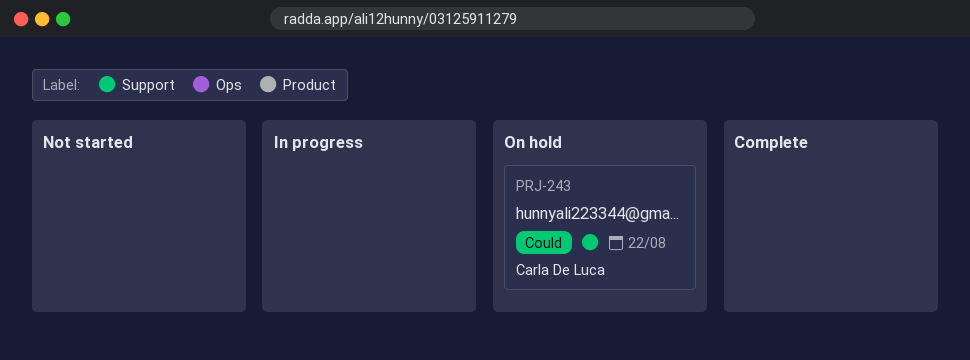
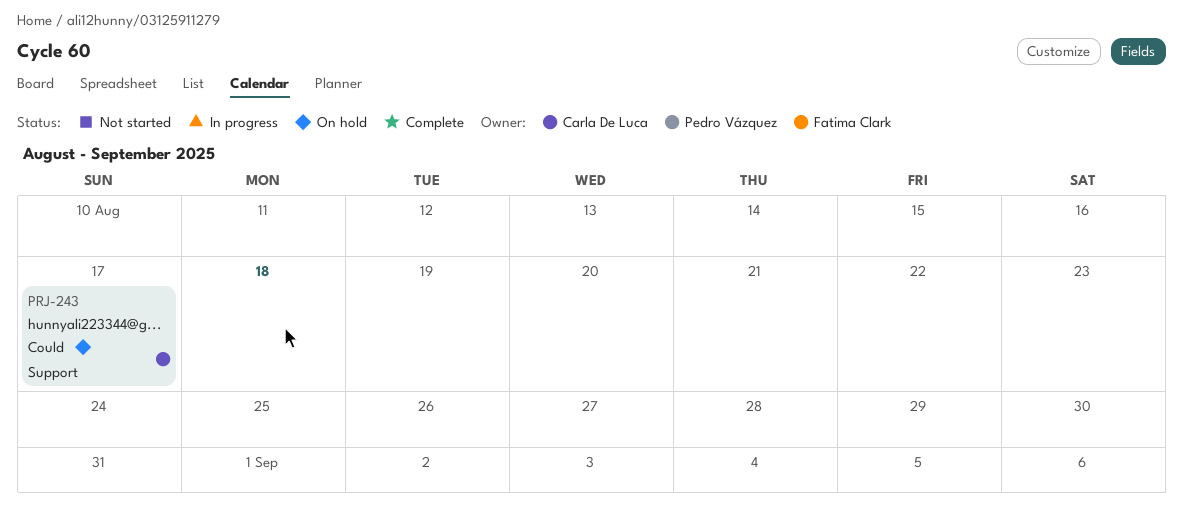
PRJ-243, due: Aug 22 -> Aug 17

